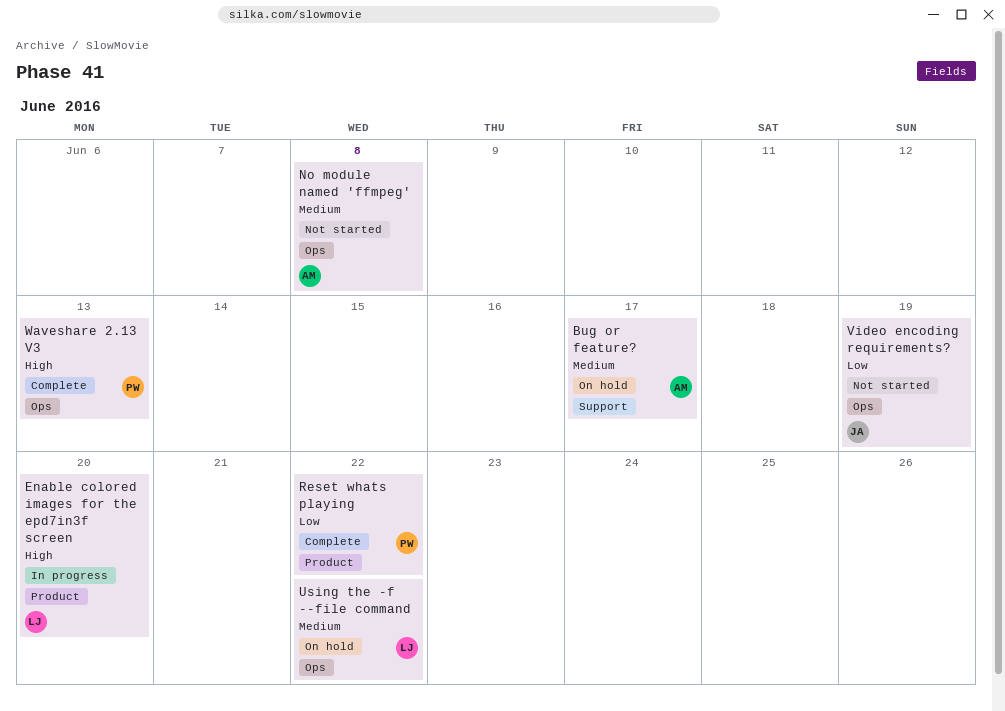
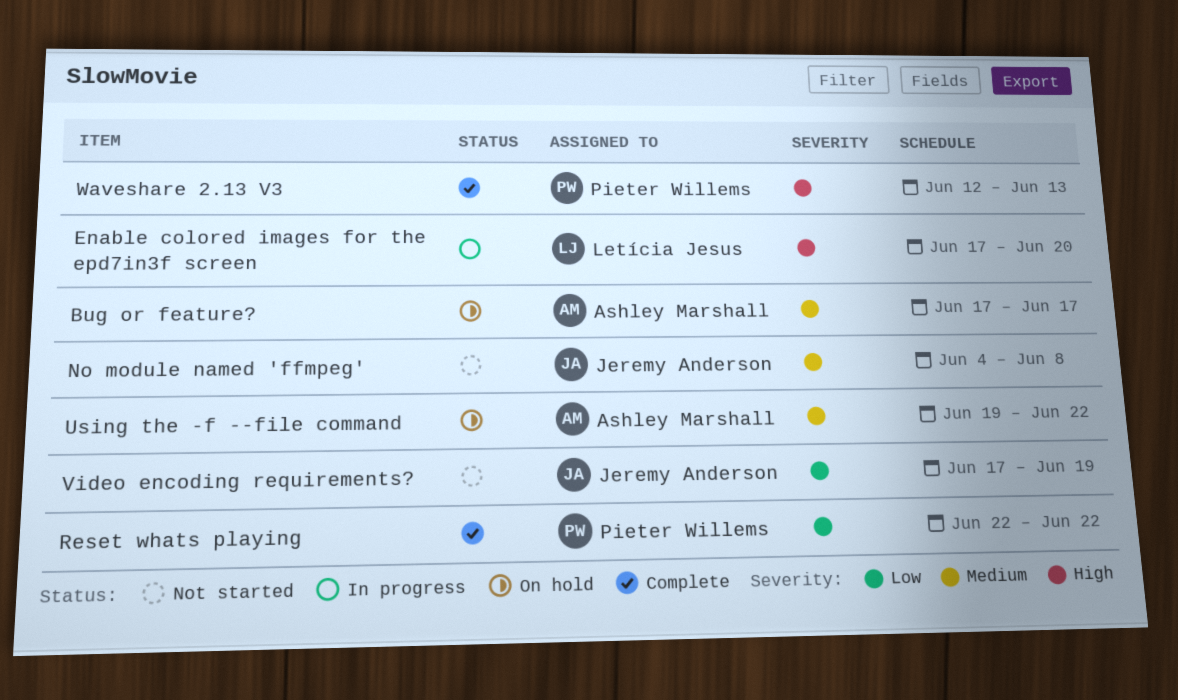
No module named 'ffmpeg', owner: Ashley Marshall -> Jeremy Anderson
Using the -f --file command, owner: Letícia Jesus -> Ashley Marshall

